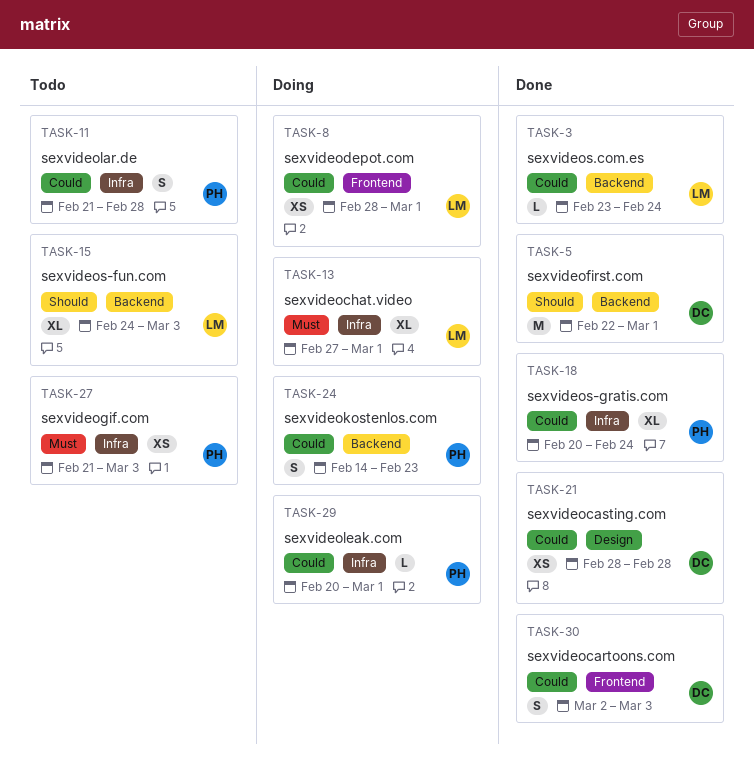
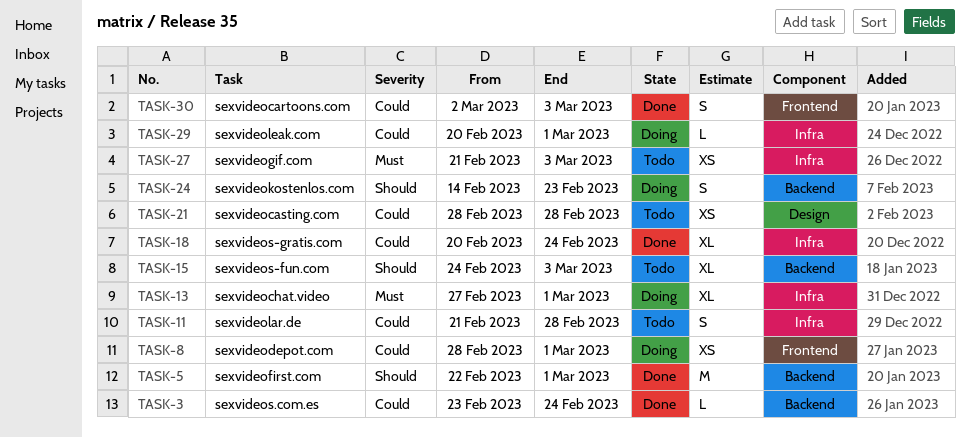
TASK-21, status: Done -> Todo
TASK-24, priority: Could -> Should

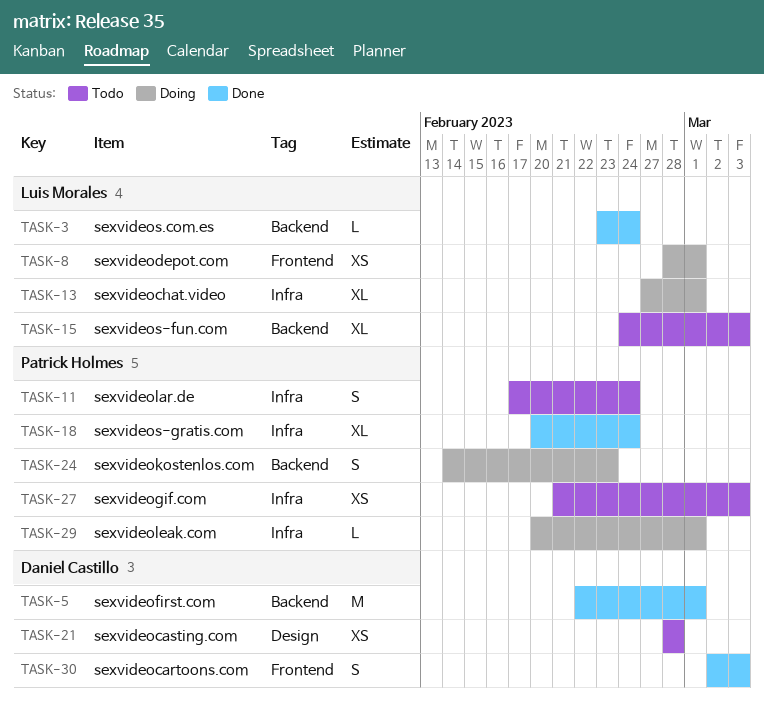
TASK-11, start: Feb 21 -> Feb 17
TASK-11, due: Feb 28 -> Feb 24

